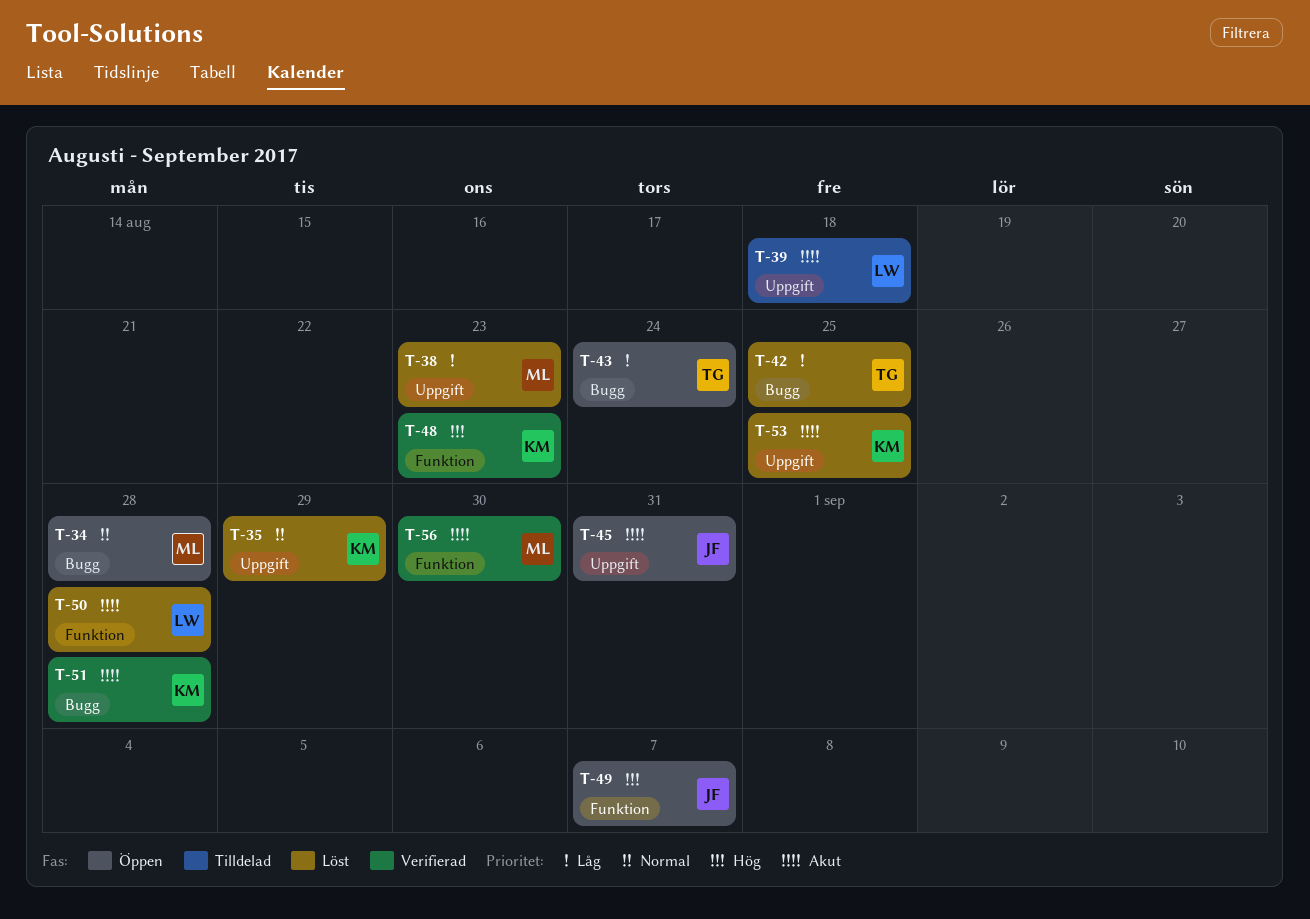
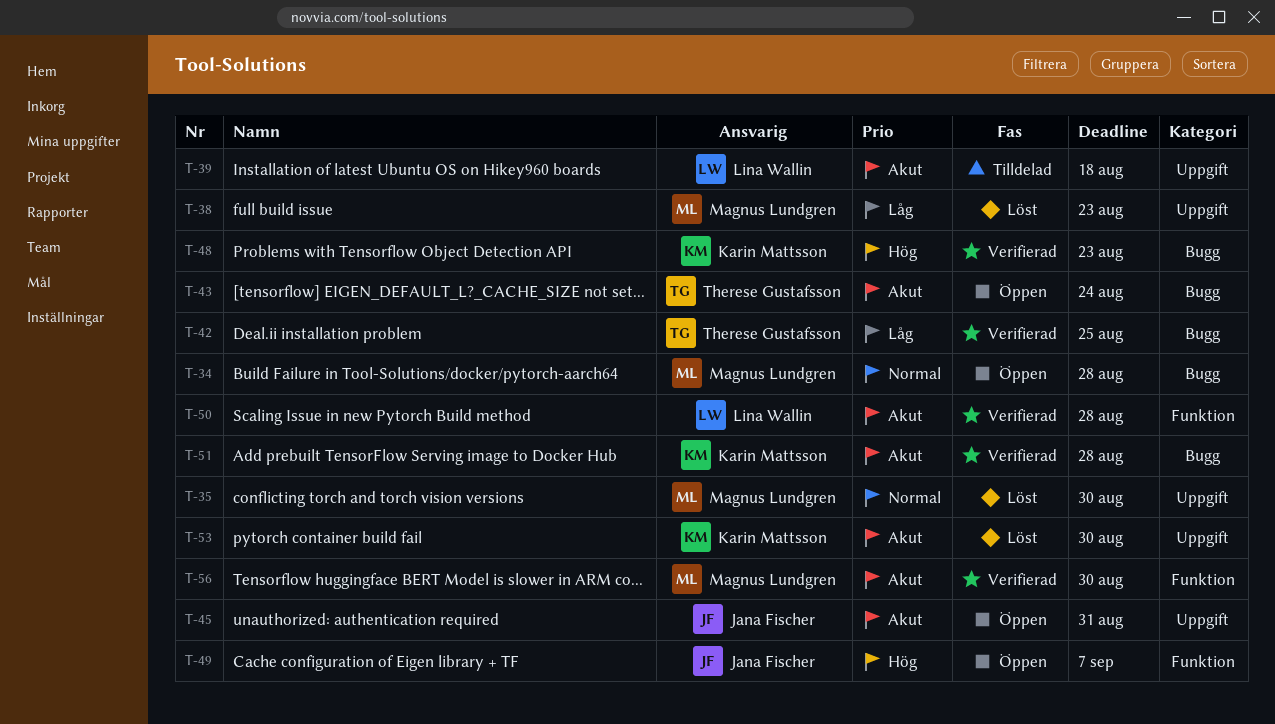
T-35, owner: Karin Mattsson -> Magnus Lundgren
T-35, due: Aug 29 -> Aug 30
T-42, status: Löst -> Verifierad
T-43, priority: Låg -> Akut
T-48, label: Funktion -> Bugg
T-50, status: Löst -> Verifierad
T-53, due: Aug 25 -> Aug 30

